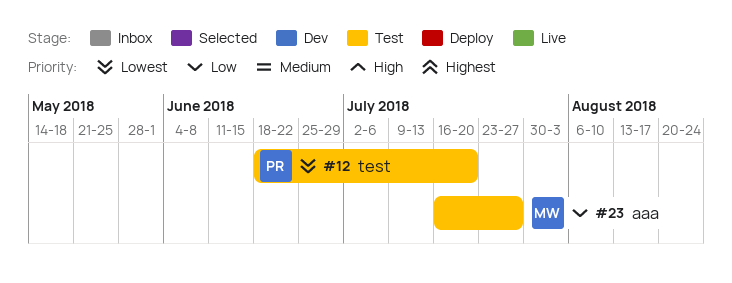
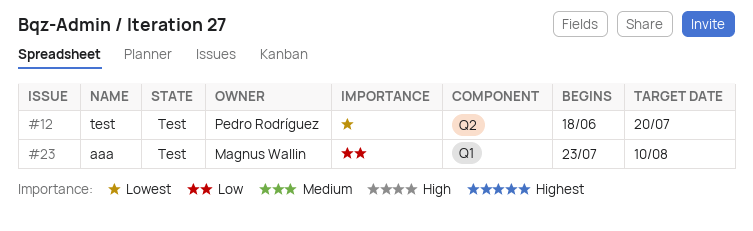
#23, start: Jul 16 -> Jul 23
#23, due: Jul 27 -> Aug 10

